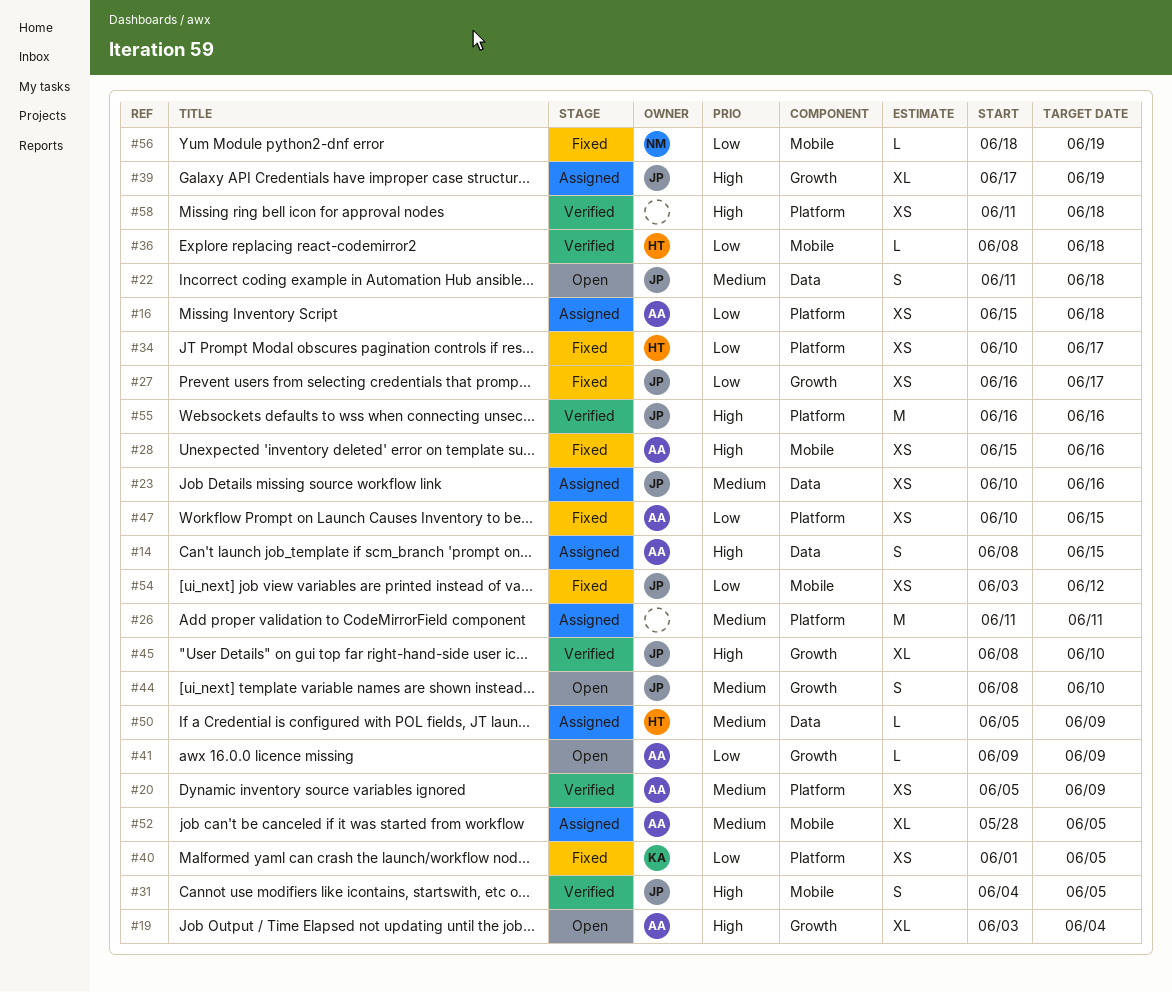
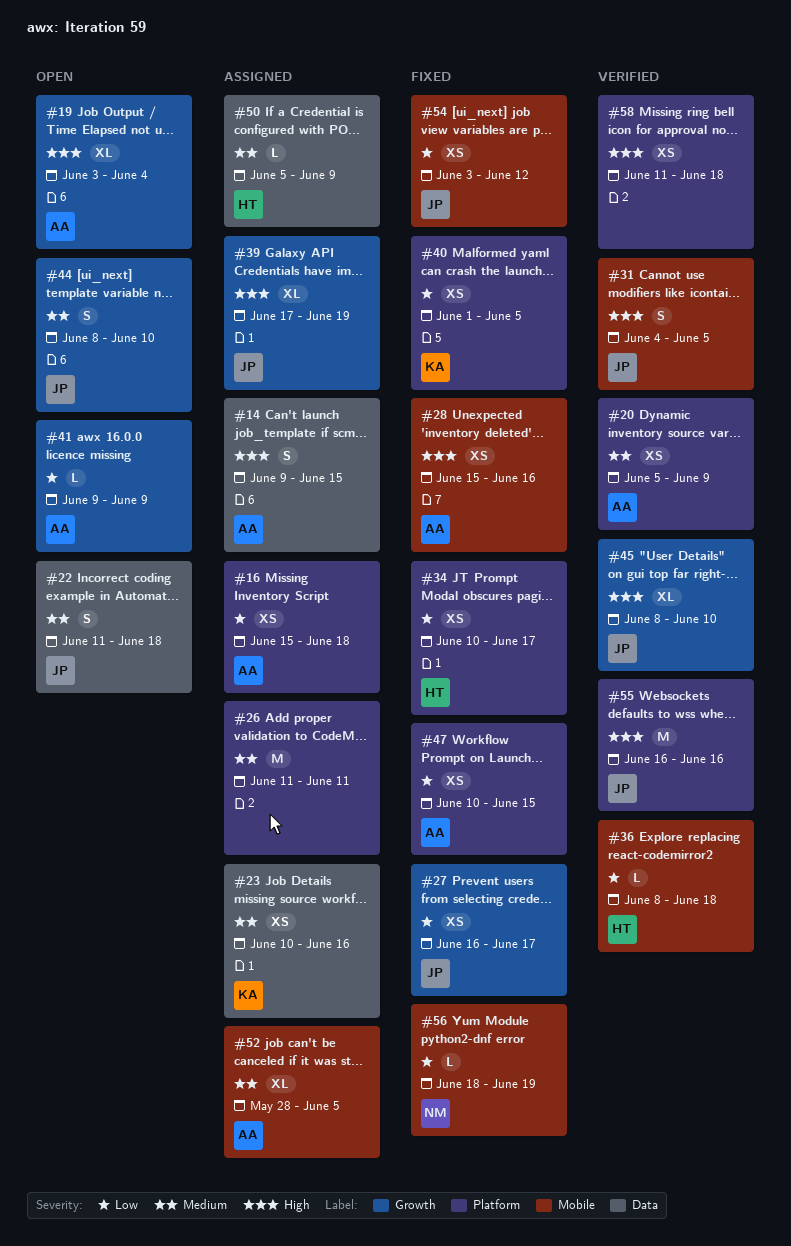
#14, start: Jun 8 -> Jun 9
#23, owner: JP -> KA

